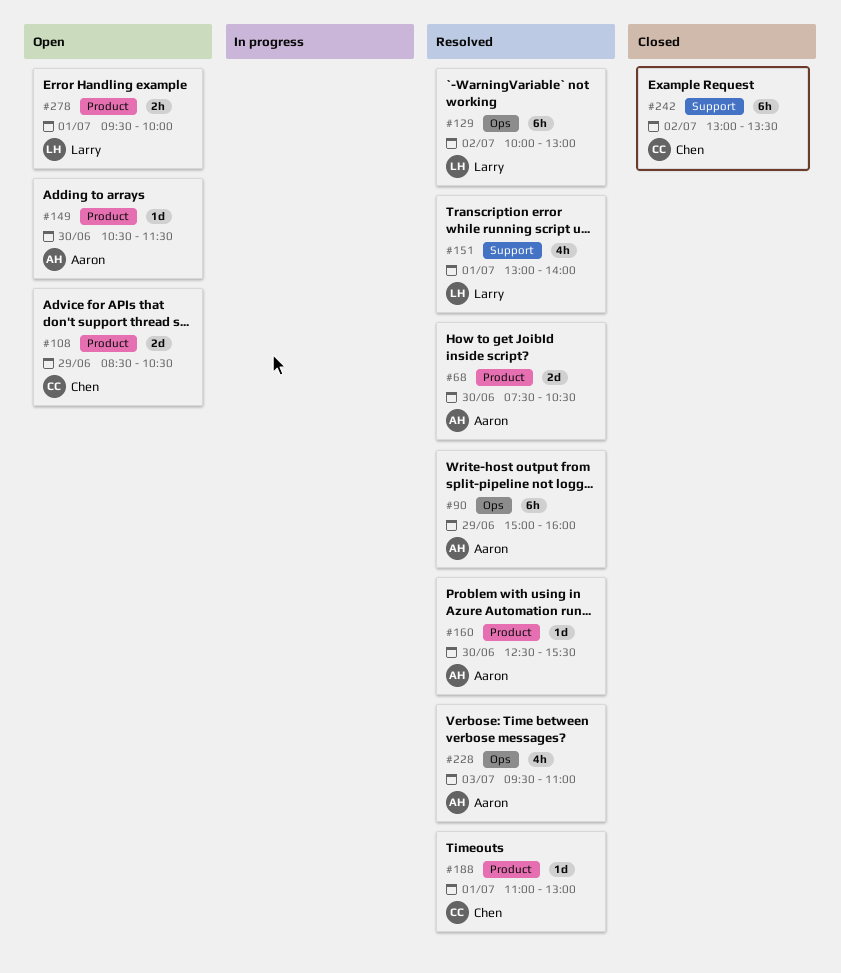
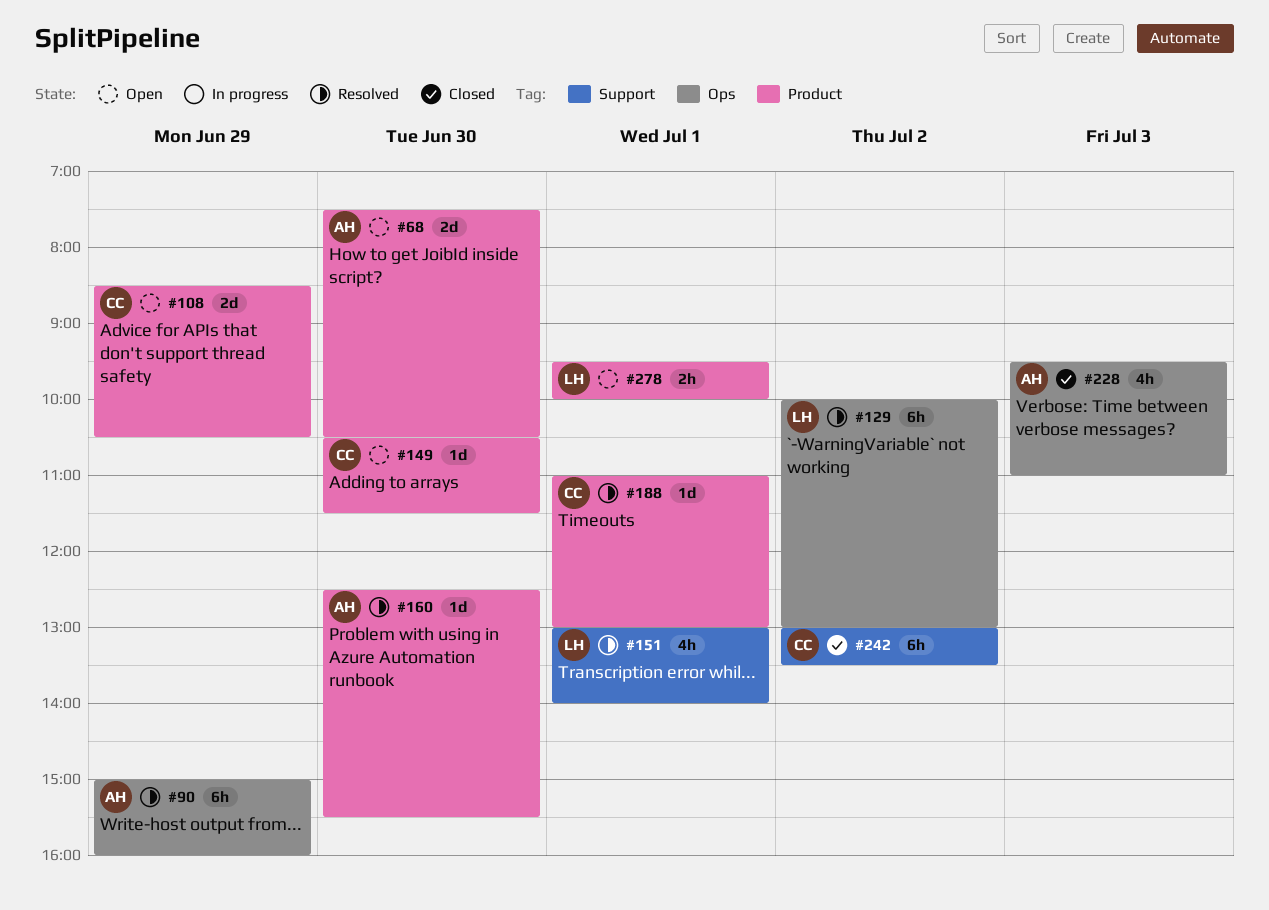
#68, status: Resolved -> Open
#149, owner: Aaron -> Chen
#228, status: Resolved -> Closed

